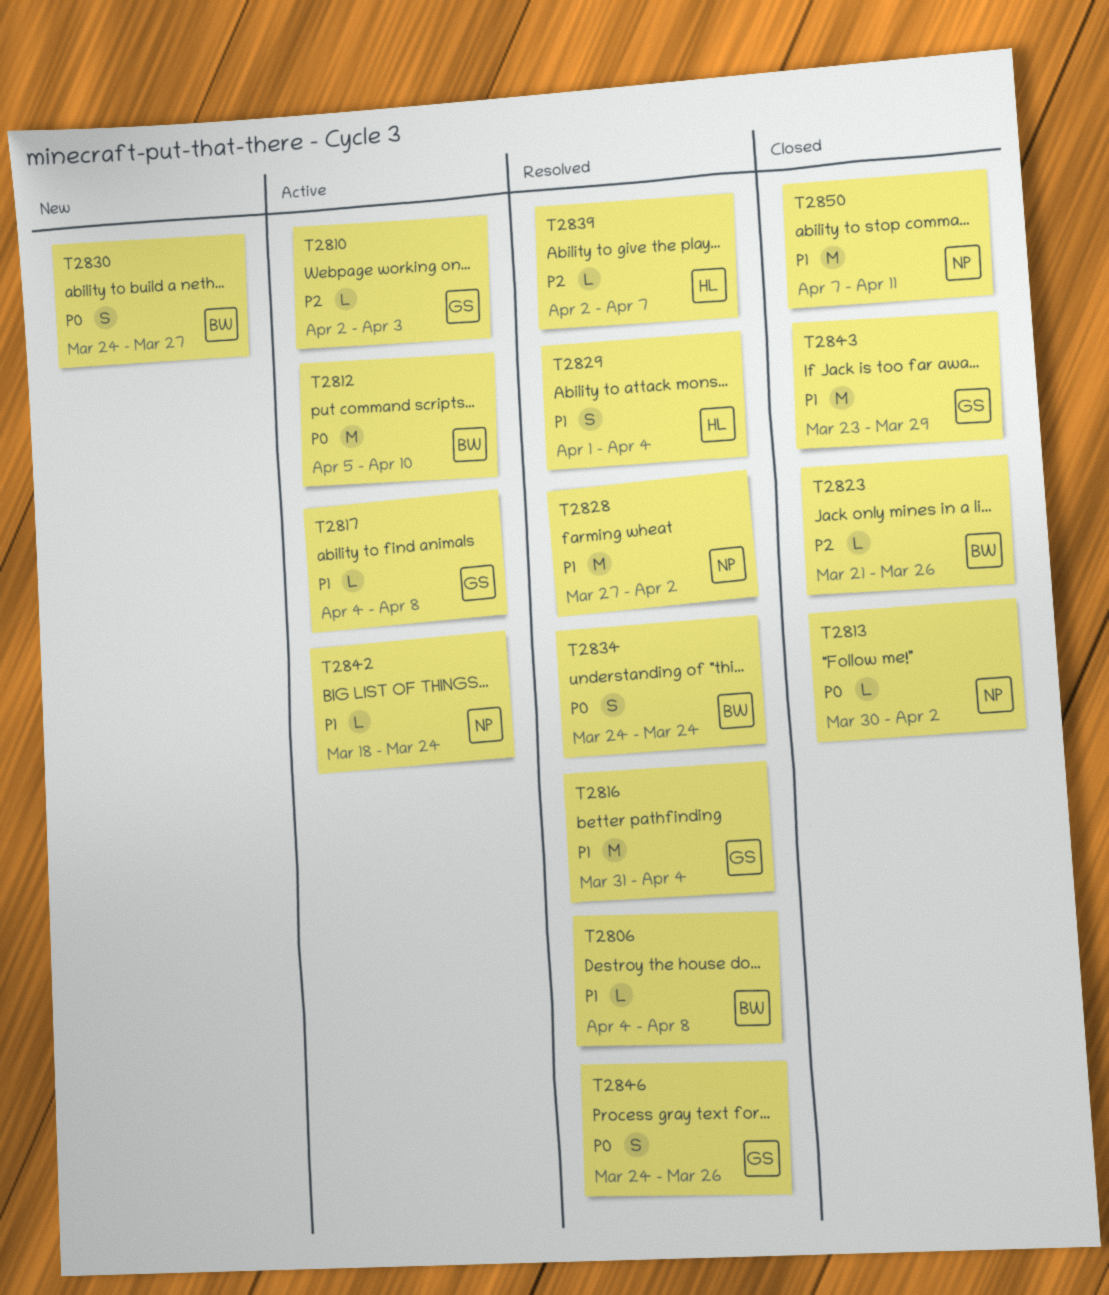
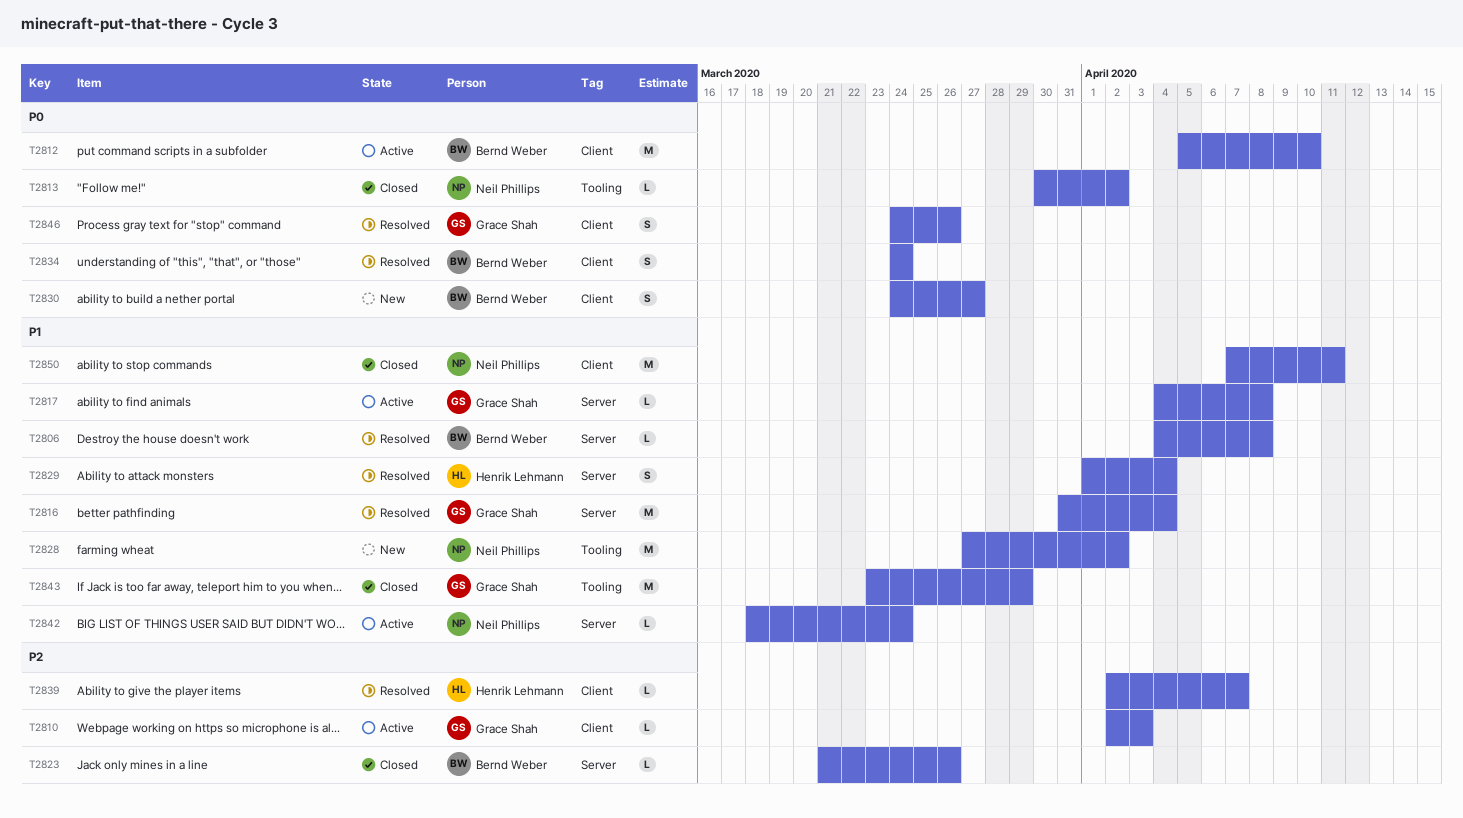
T2828, status: Resolved -> New

